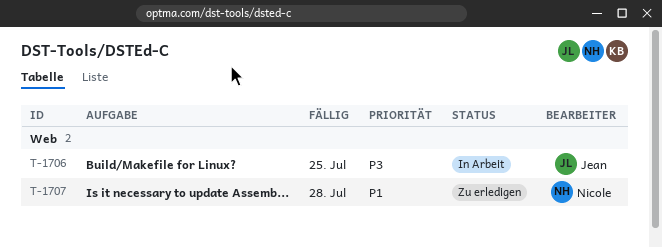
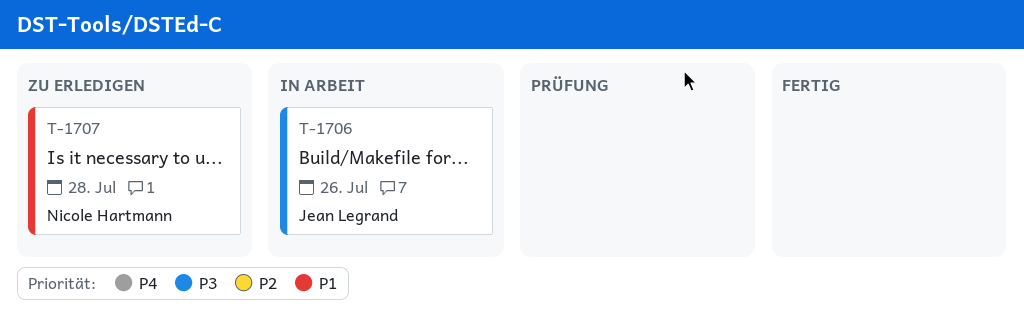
T-1706, due: Jul 25 -> Jul 26

